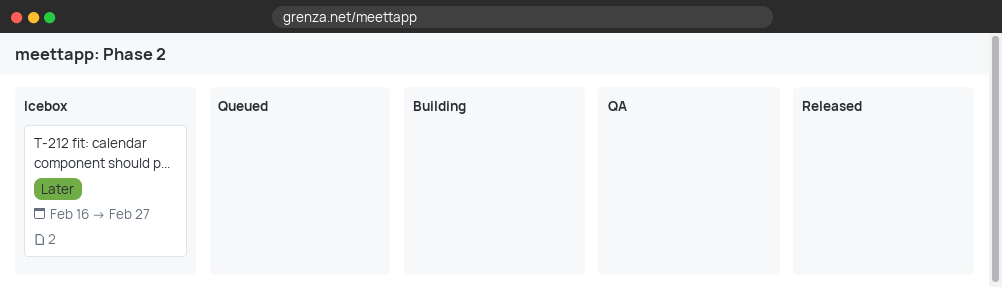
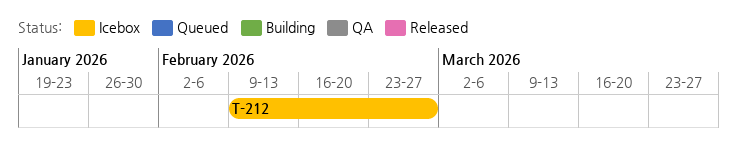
T-212, start: Feb 16 -> Feb 9

